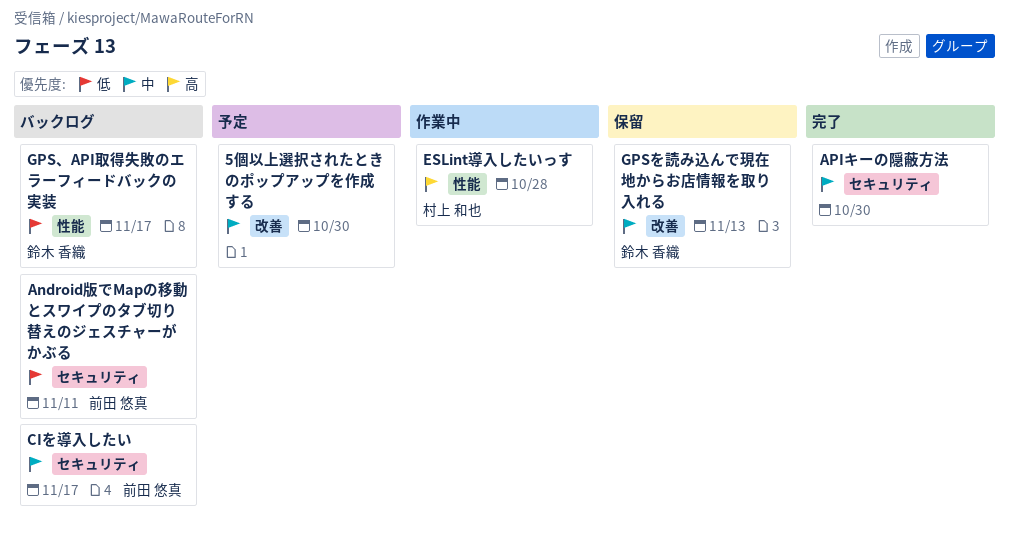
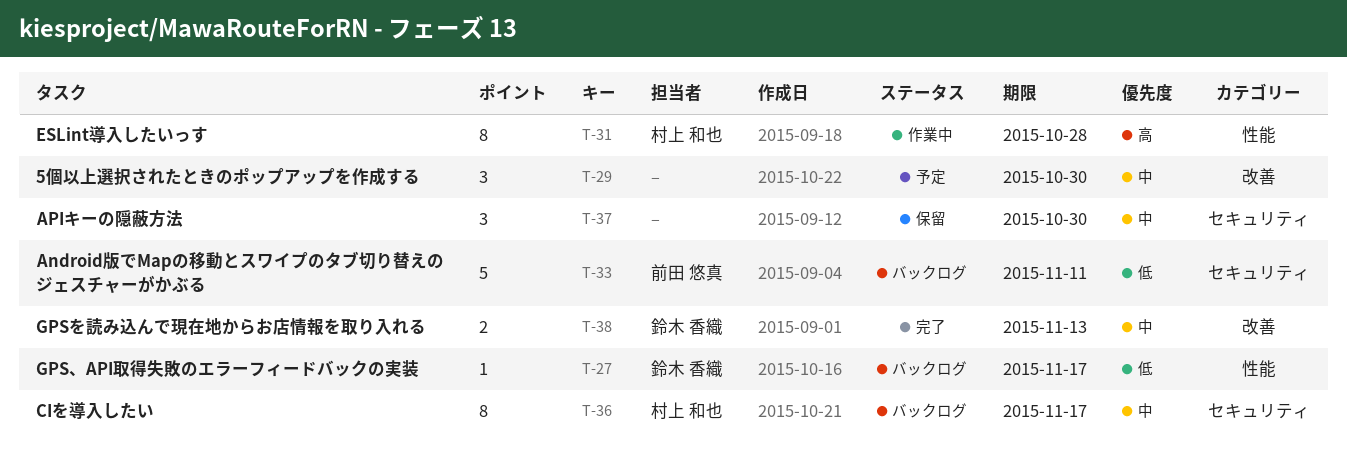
APIキーの隠蔽方法, status: 完了 -> 保留
CIを導入したい, owner: 前田 悠真 -> 村上 和也
GPSを読み込んで現在地からお店情報を取り入れる, status: 保留 -> 完了

